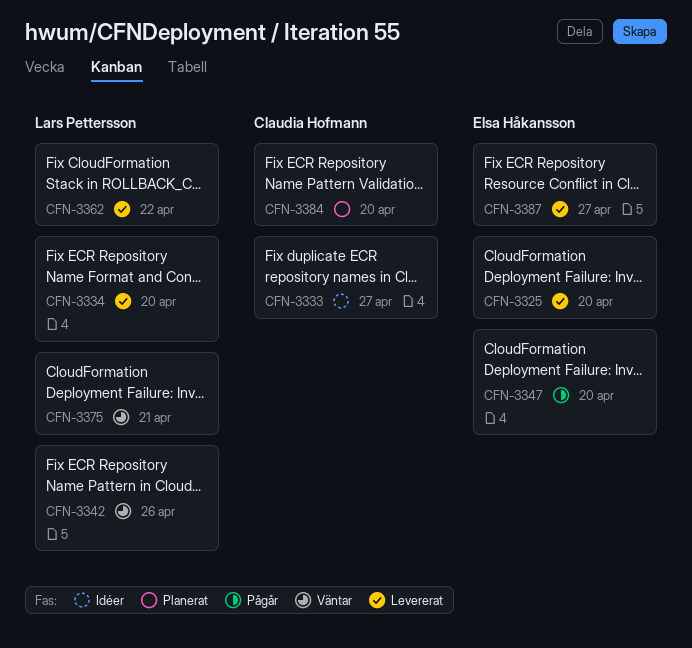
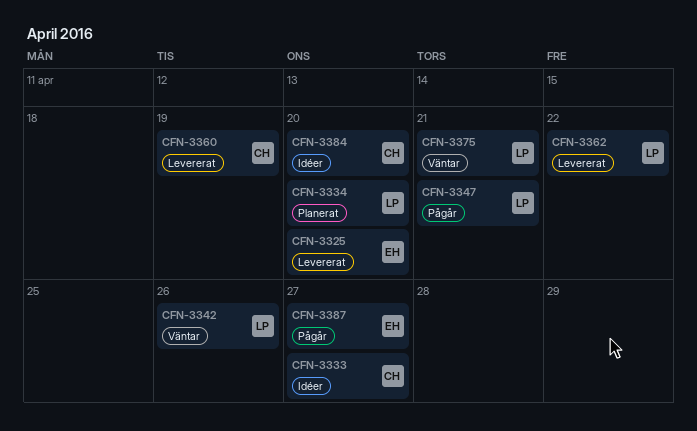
CFN-3334, status: Levererat -> Planerat
CFN-3347, owner: Elsa Håkansson -> Lars Pettersson
CFN-3347, due: Apr 20 -> Apr 21
CFN-3360: none -> present
CFN-3384, status: Planerat -> Idéer
CFN-3387, status: Levererat -> Pågår

